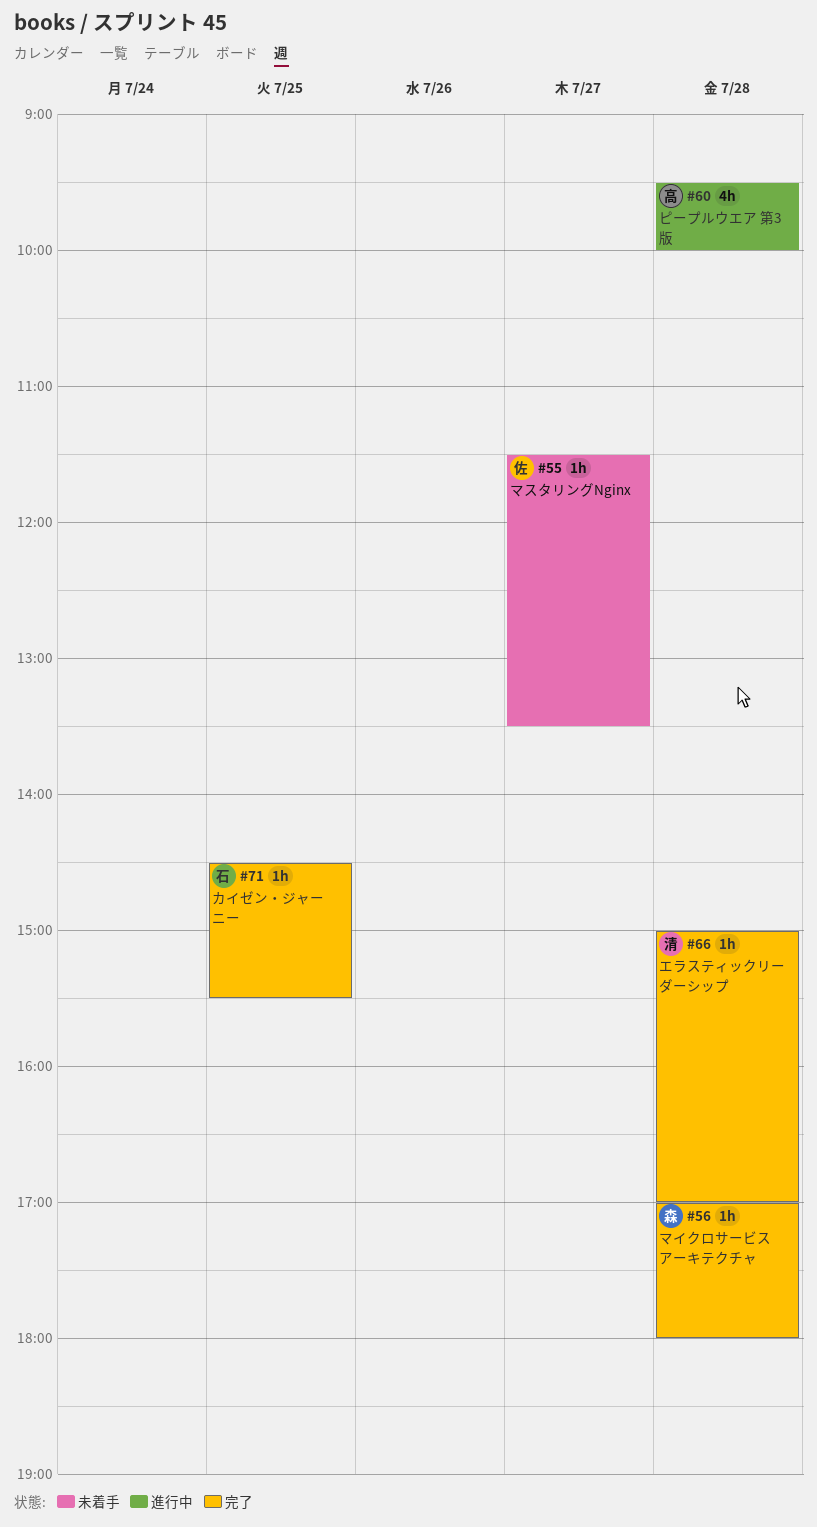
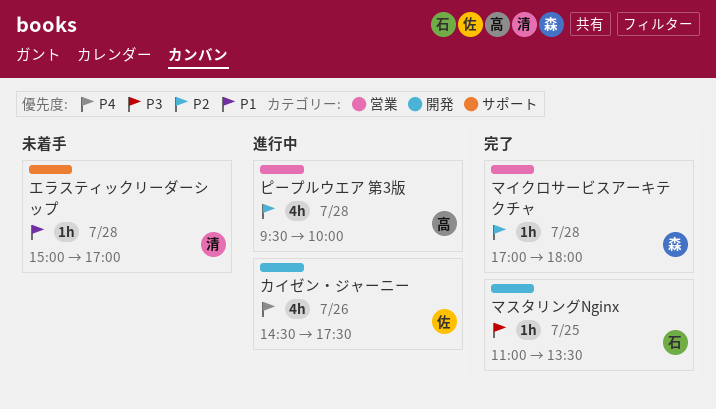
エラスティックリーダーシップ, status: 完了 -> 未着手
カイゼン・ジャーニー, status: 完了 -> 進行中
カイゼン・ジャーニー, owner: 石 -> 佐
カイゼン・ジャーニー, estimate: 1h -> 4h
カイゼン・ジャーニー, day: Jul 25 -> Jul 26
カイゼン・ジャーニー, ends: 15:30 -> 17:30
マスタリングNginx, status: 未着手 -> 完了
マスタリングNginx, owner: 佐 -> 石
マスタリングNginx, day: Jul 27 -> Jul 25
マスタリングNginx, begins: 11:30 -> 11:00

